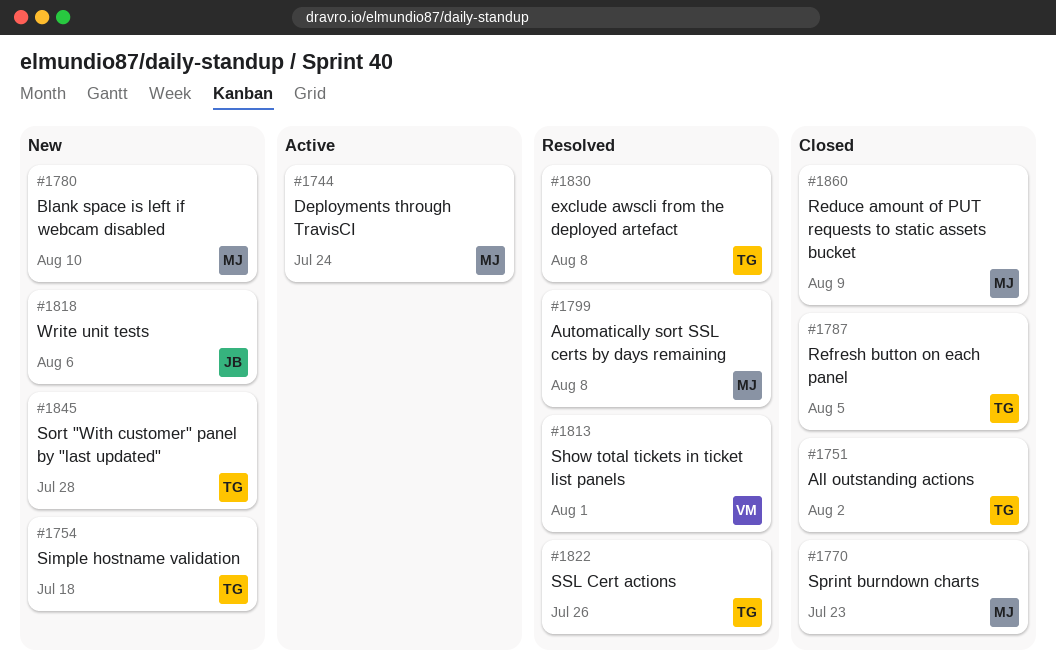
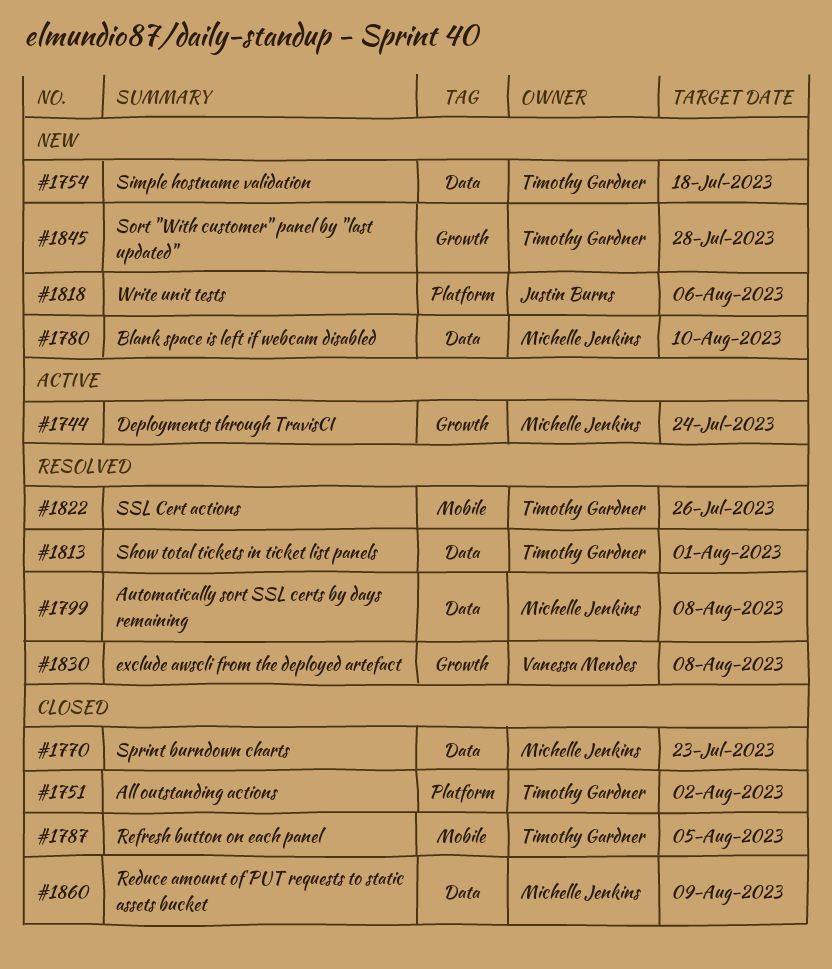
#1813, owner: Vanessa Mendes -> Timothy Gardner
#1830, owner: Timothy Gardner -> Vanessa Mendes

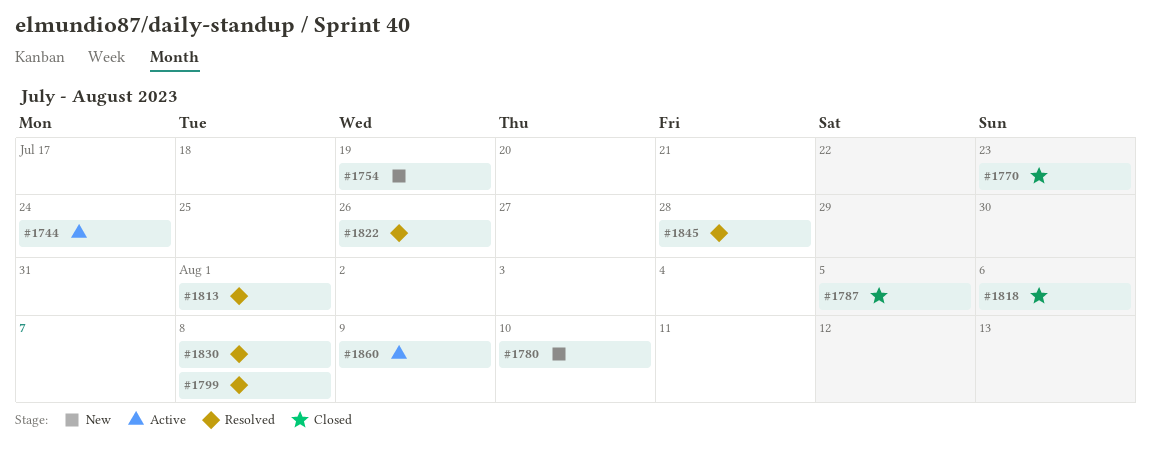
#1751: present -> none
#1754, due: Jul 18 -> Jul 19
#1818, status: New -> Closed
#1845, status: New -> Resolved
#1860, status: Closed -> Active

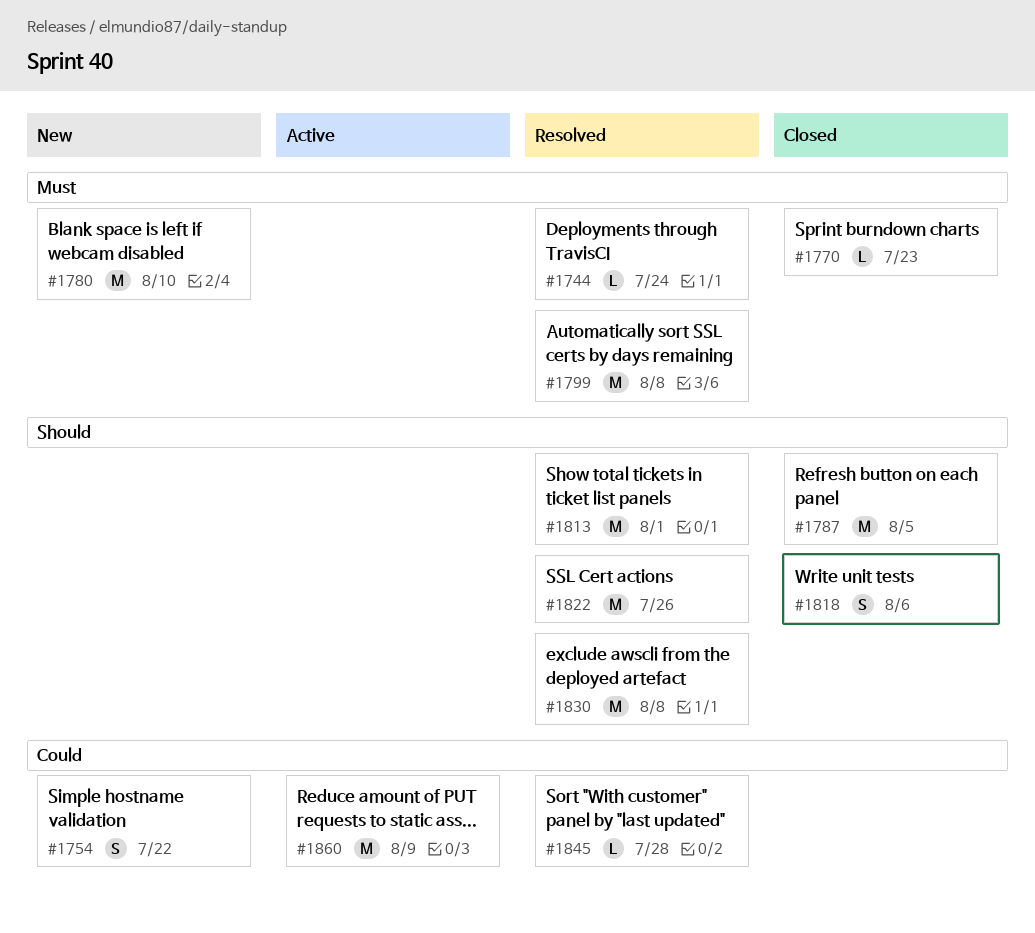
#1744, status: Active -> Resolved
#1754, due: Jul 19 -> Jul 22

